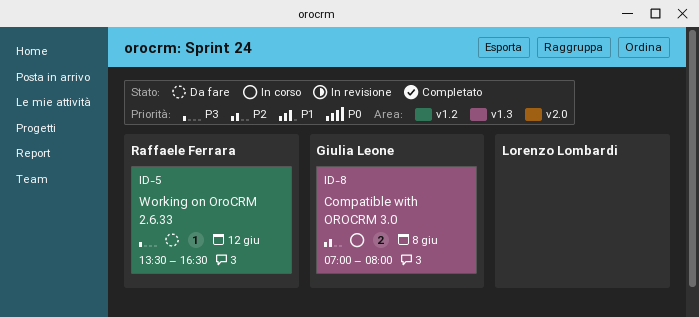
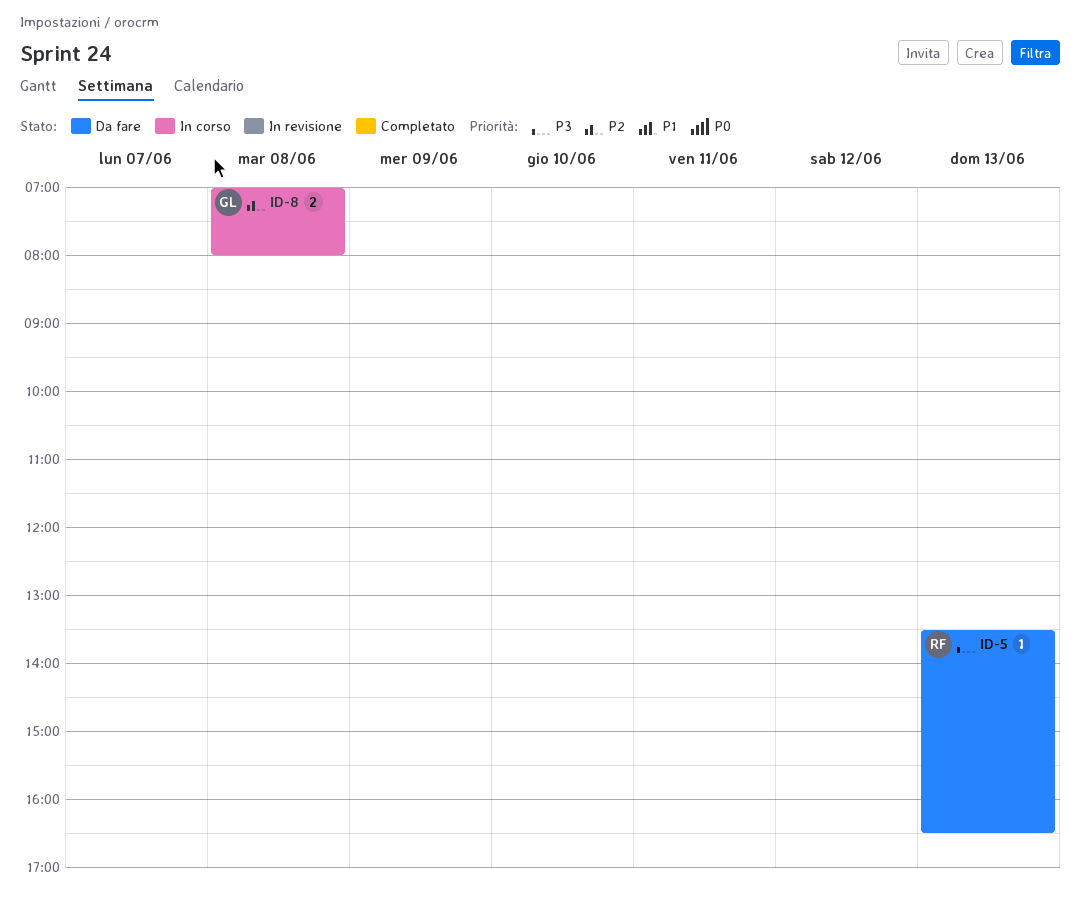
ID-5, day: Jun 12 -> Jun 13

